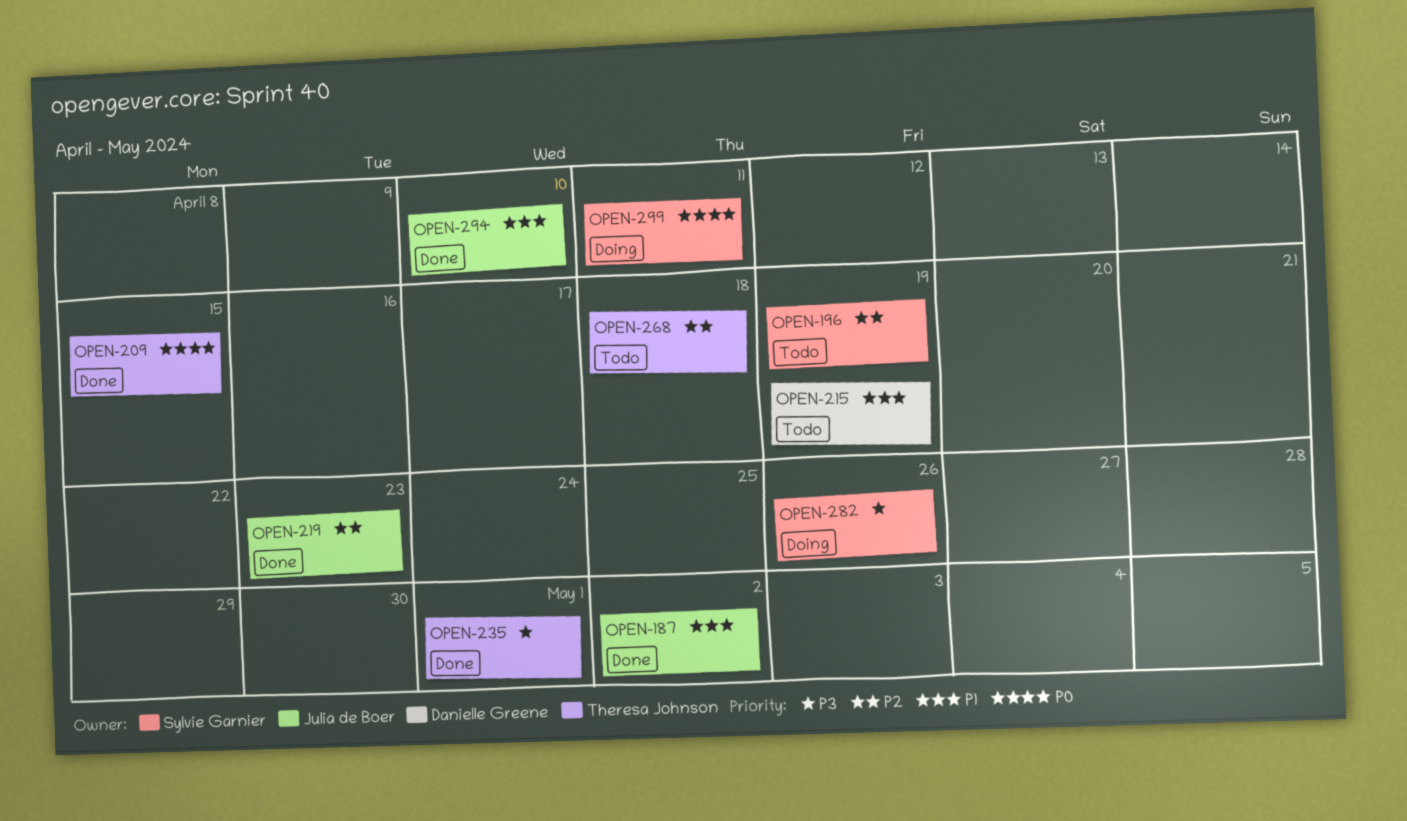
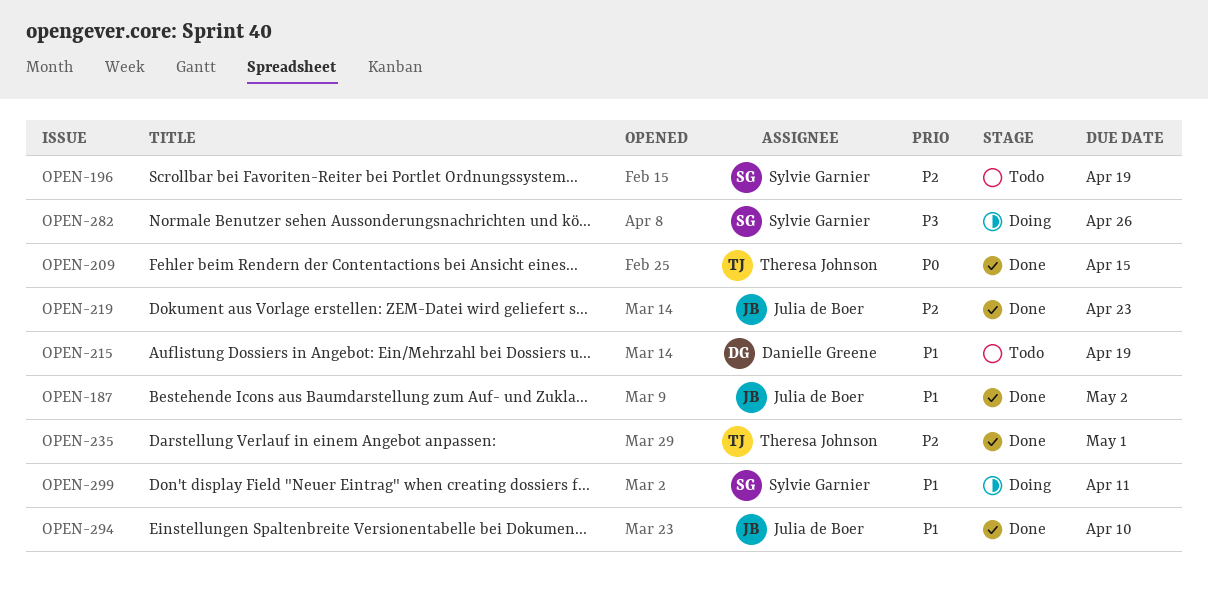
OPEN-235, priority: P3 -> P2
OPEN-268: present -> none
OPEN-299, priority: P0 -> P1

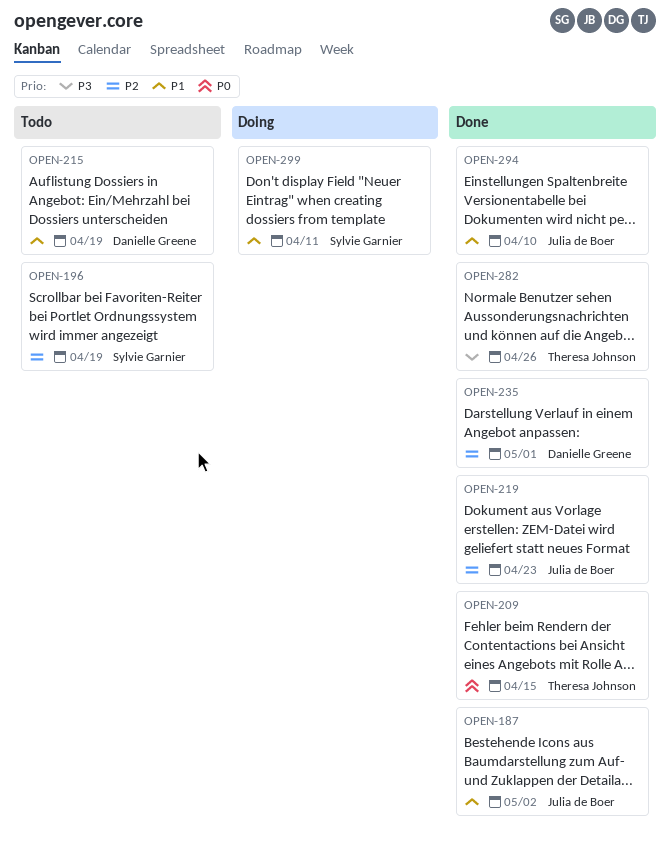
OPEN-235, owner: Theresa Johnson -> Danielle Greene
OPEN-282, status: Doing -> Done
OPEN-282, owner: Sylvie Garnier -> Theresa Johnson

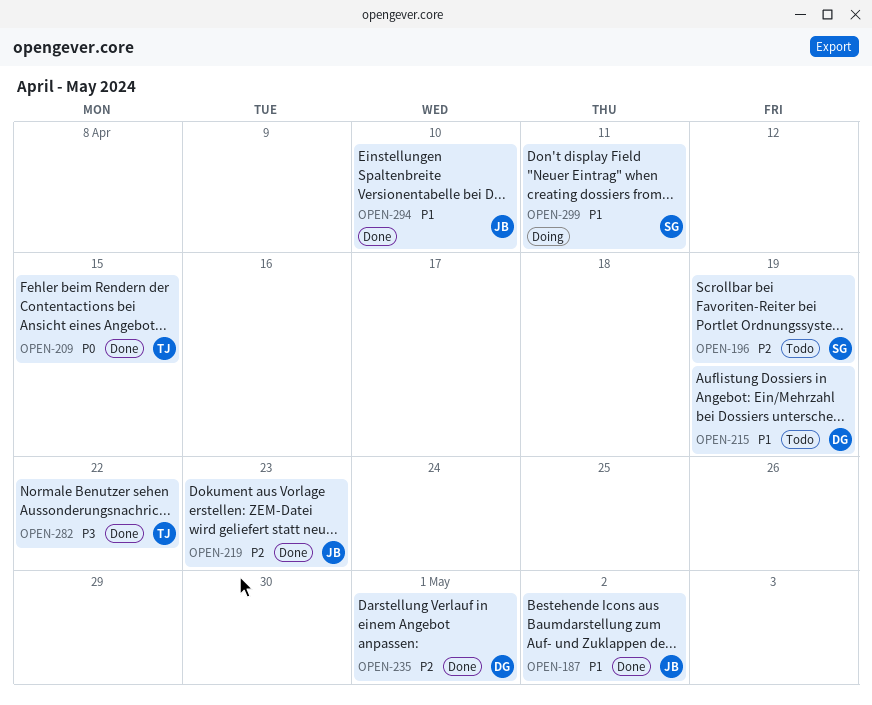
OPEN-282, due: Apr 26 -> Apr 22

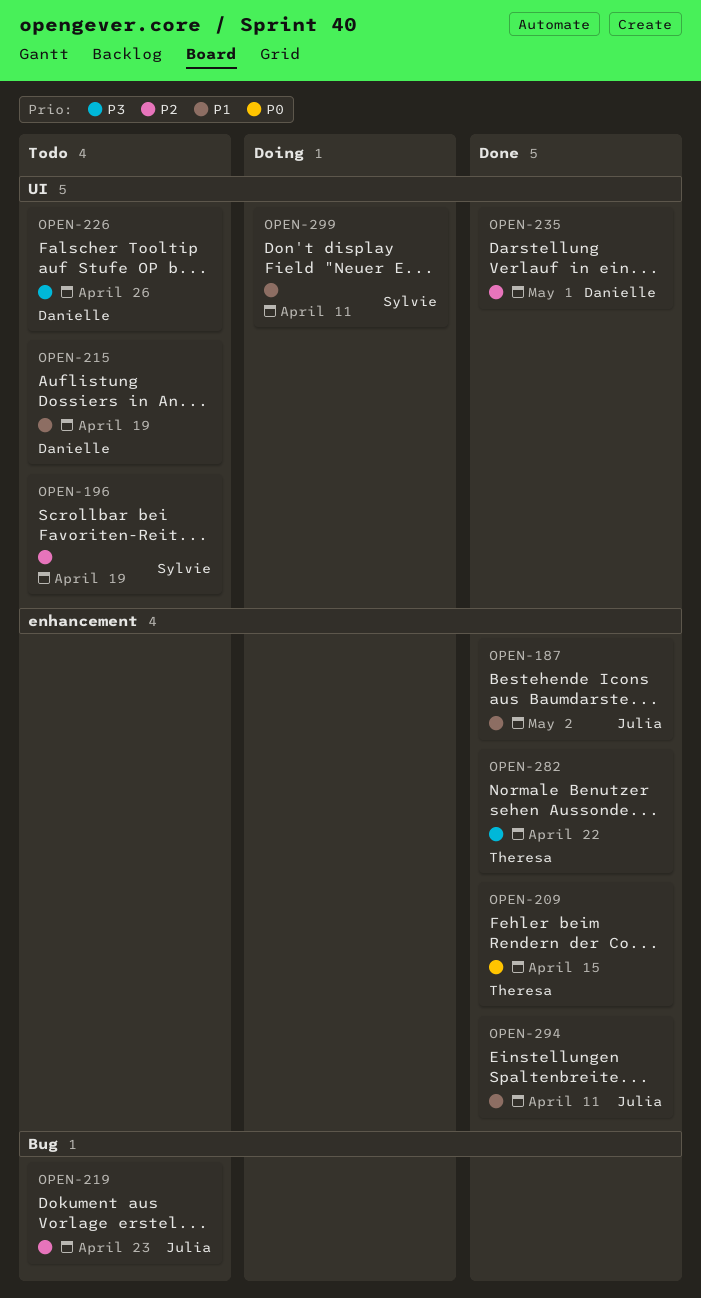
OPEN-219, status: Done -> Todo
OPEN-226: none -> present
OPEN-294, due: Apr 10 -> Apr 11

